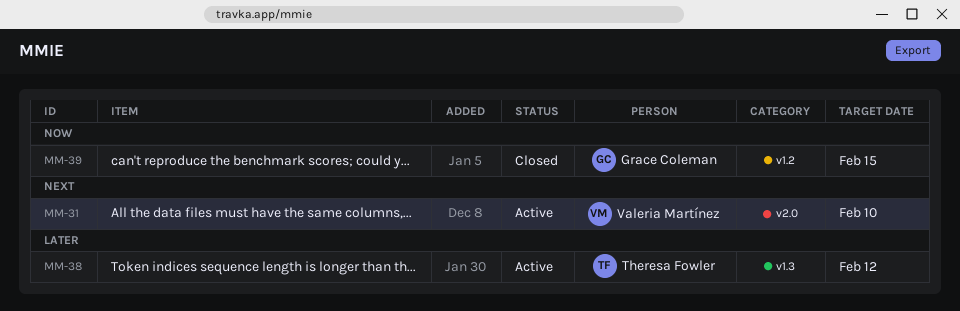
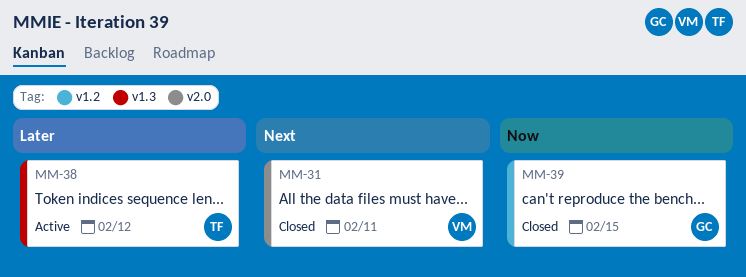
MM-31, status: Active -> Closed
MM-31, due: Feb 10 -> Feb 11

